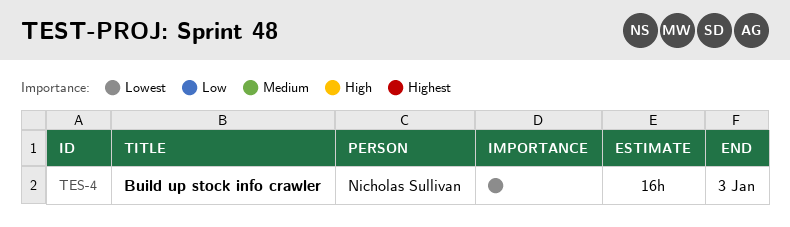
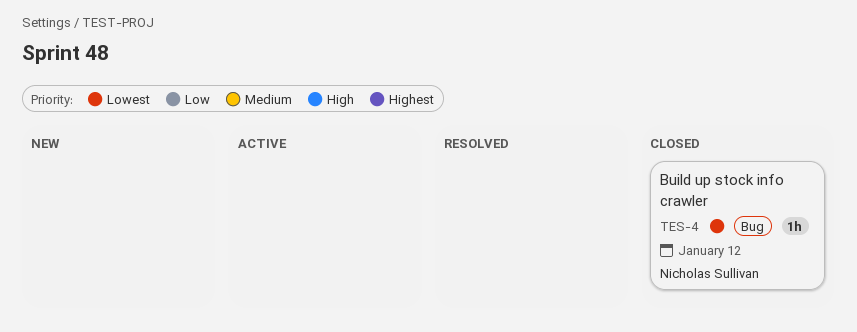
TES-4, estimate: 16h -> 1h
TES-4, due: Jan 3 -> Jan 12

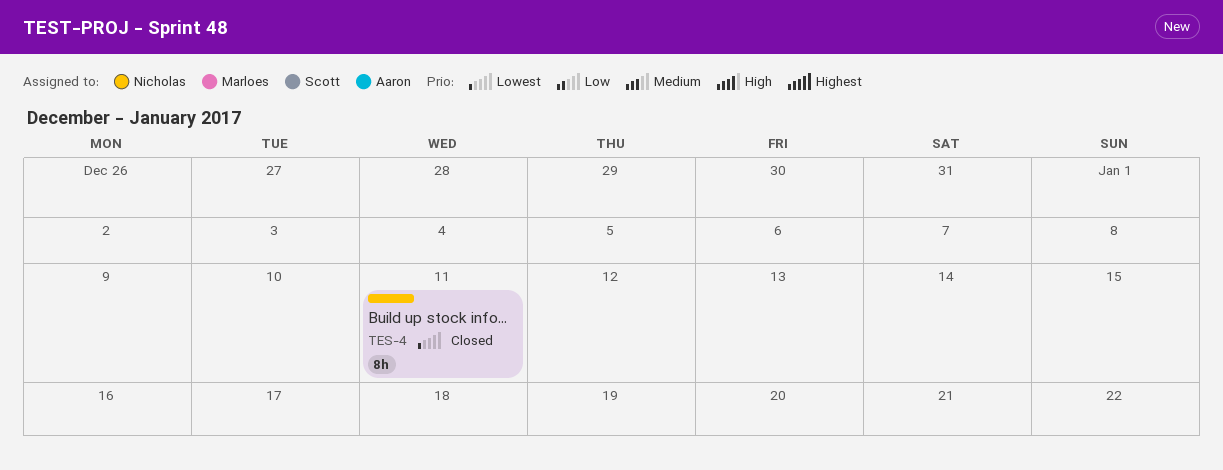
TES-4, estimate: 1h -> 8h
TES-4, due: Jan 12 -> Jan 11

